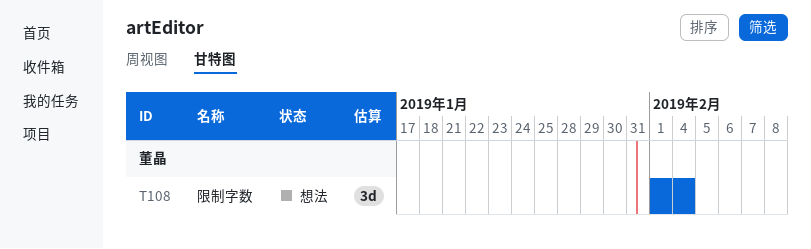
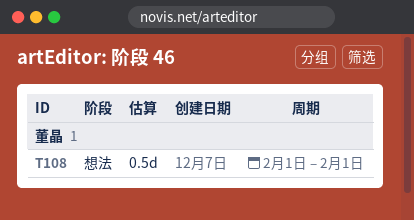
T108, estimate: 3d -> 0.5d
T108, due: Feb 4 -> Feb 1

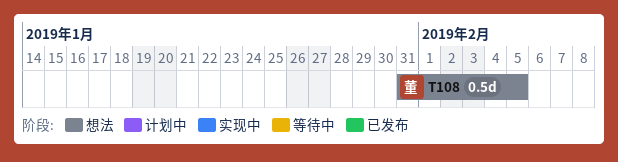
T108, start: Feb 1 -> Jan 31
T108, due: Feb 1 -> Feb 5

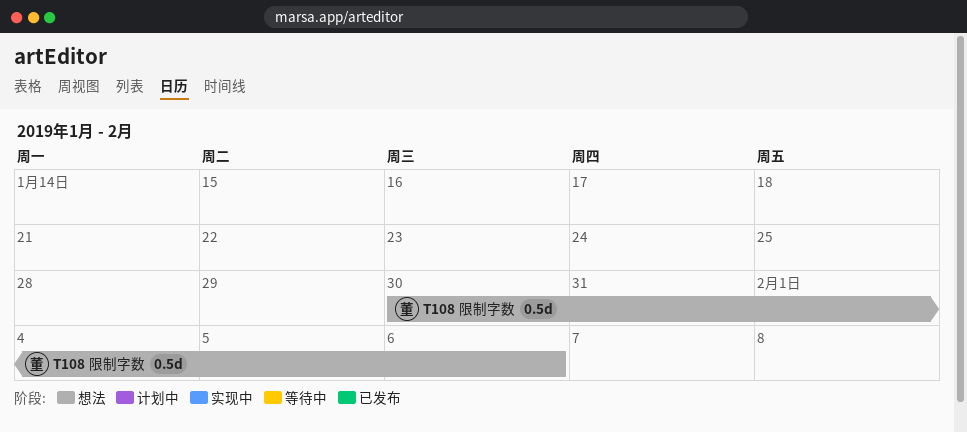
T108, start: Jan 31 -> Jan 30
T108, due: Feb 5 -> Feb 6

